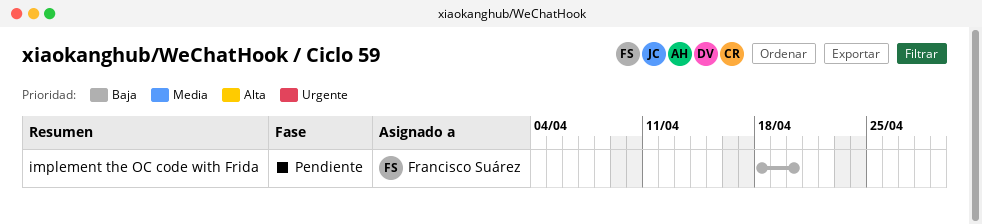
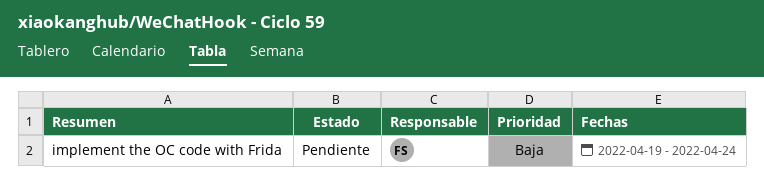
implement the OC code with Frida, start: Apr 18 -> Apr 19
implement the OC code with Frida, due: Apr 20 -> Apr 24

